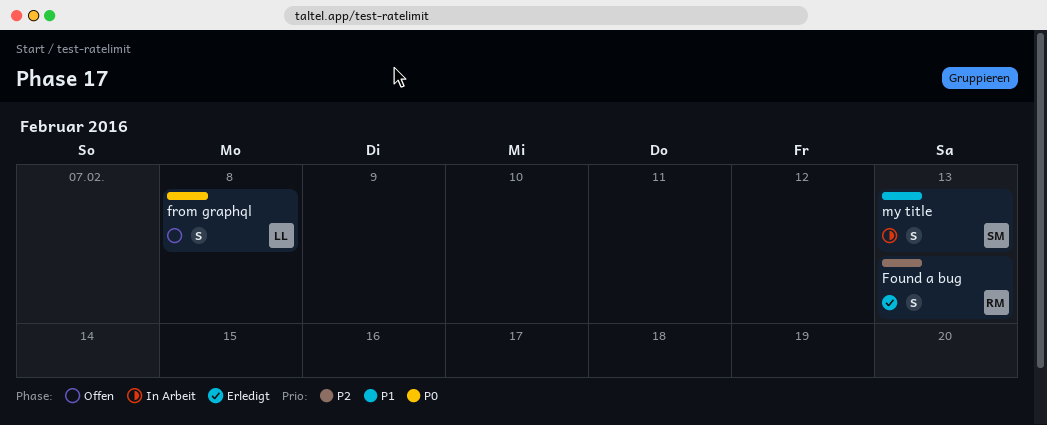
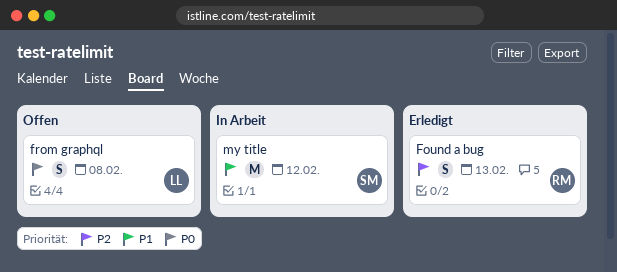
my title, estimate: S -> M
my title, due: Feb 13 -> Feb 12

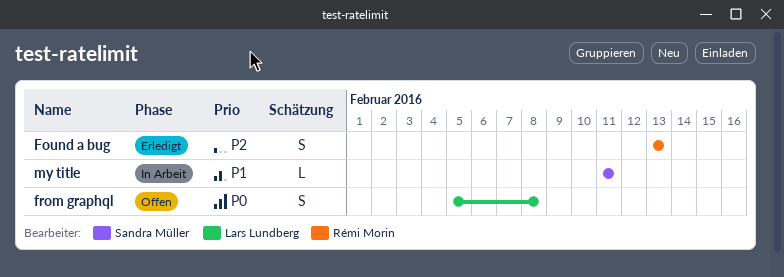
my title, estimate: M -> L
my title, due: Feb 12 -> Feb 11

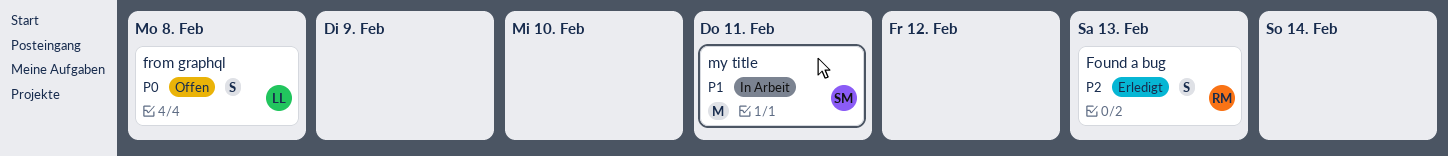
my title, estimate: L -> M

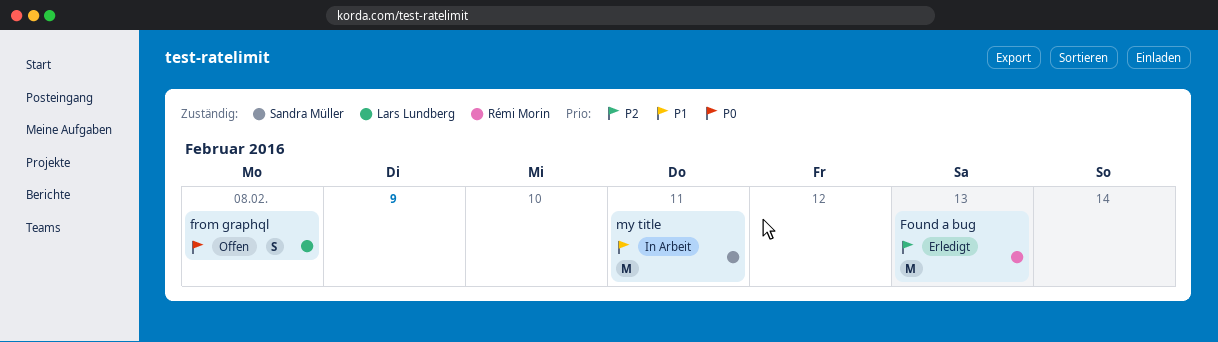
Found a bug, estimate: S -> M

